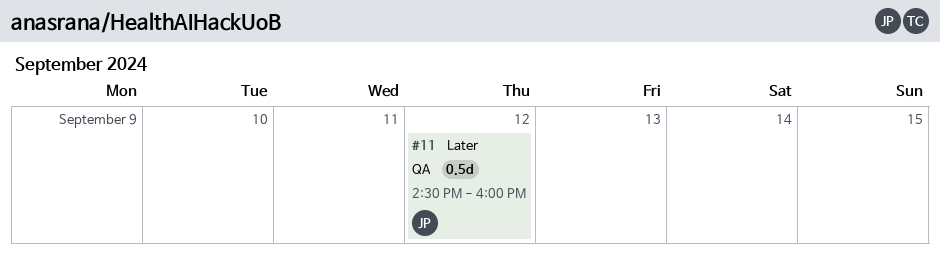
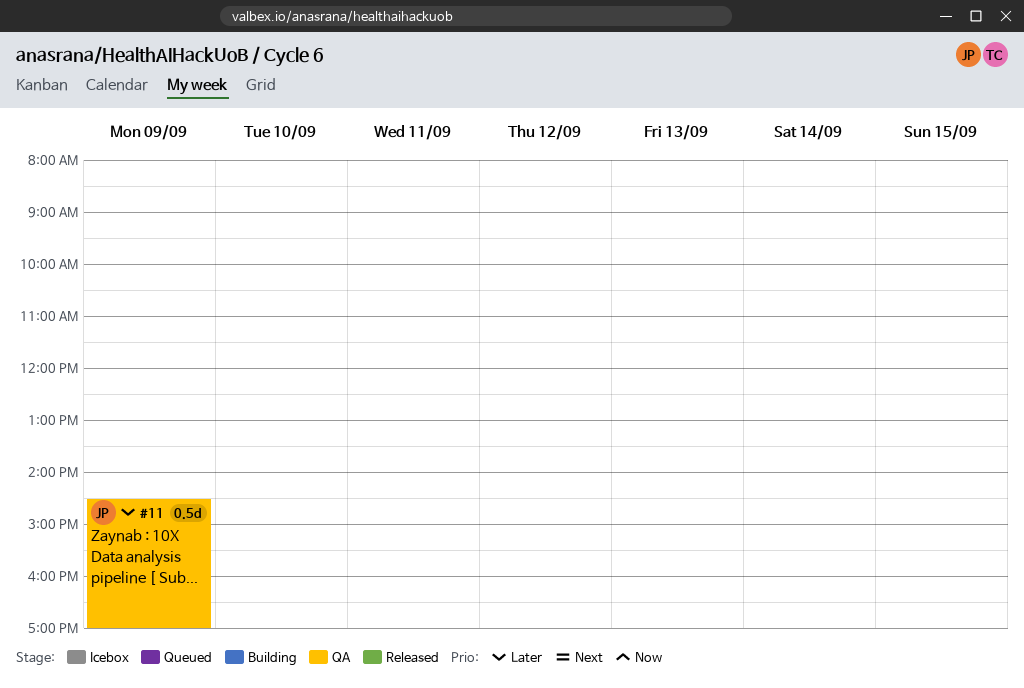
#11, day: Sep 12 -> Sep 9
#11, ends: 16:00 -> 17:00

